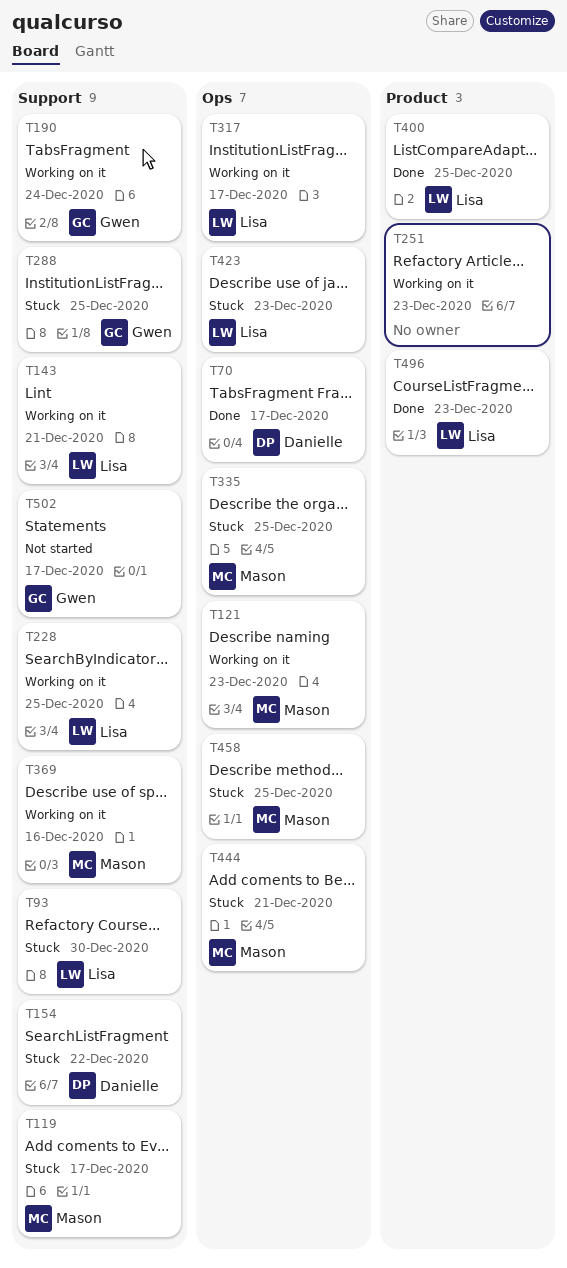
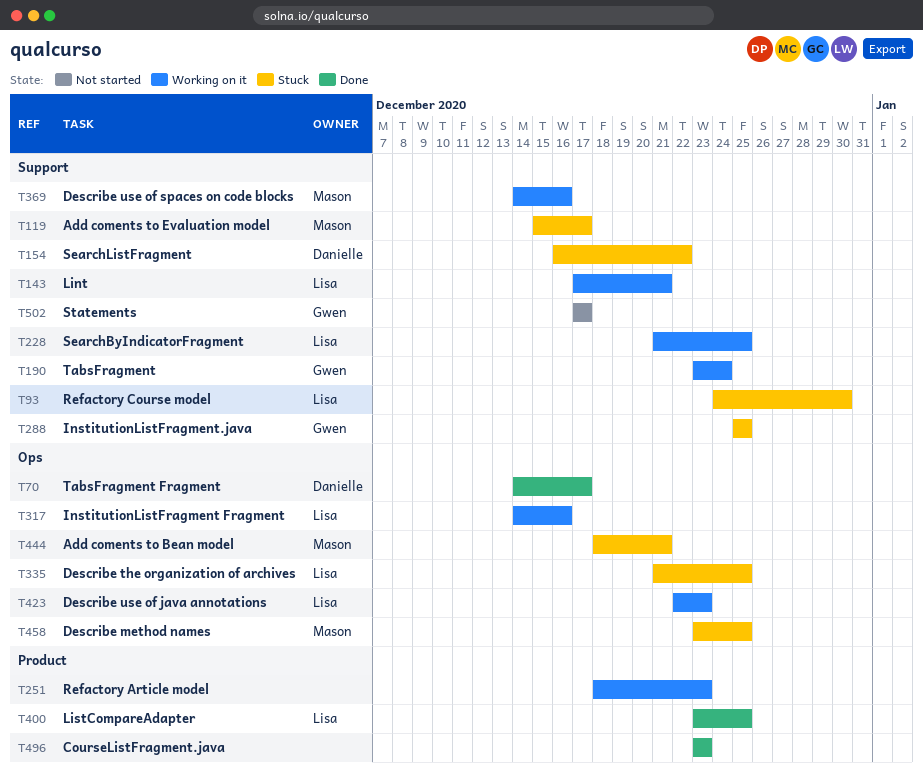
T121: present -> none
T317, due: Dec 17 -> Dec 16
T335, owner: Mason -> Lisa
T423, status: Stuck -> Working on it
T496, owner: Lisa -> none

